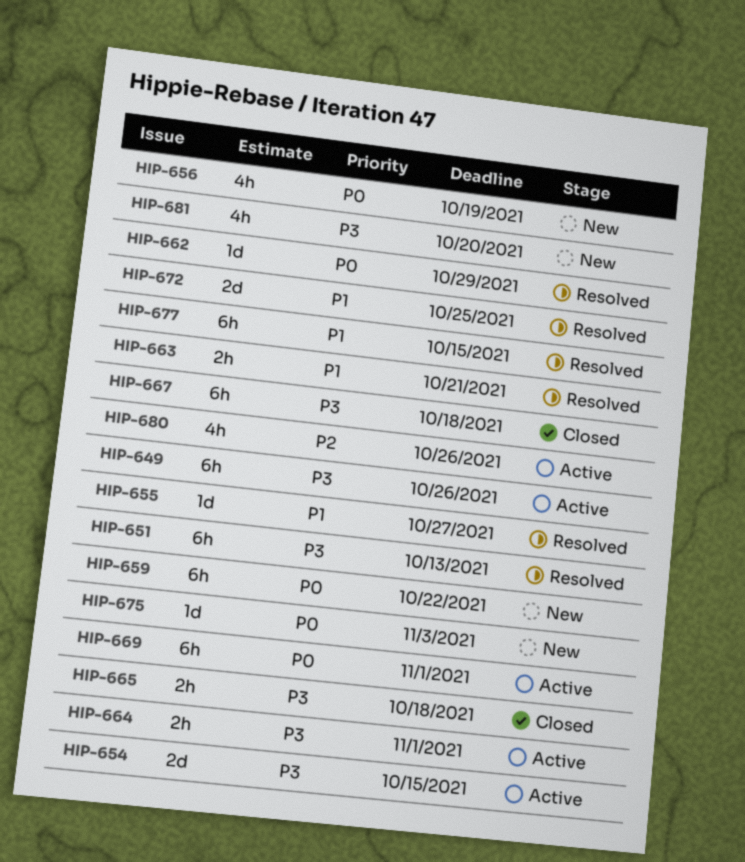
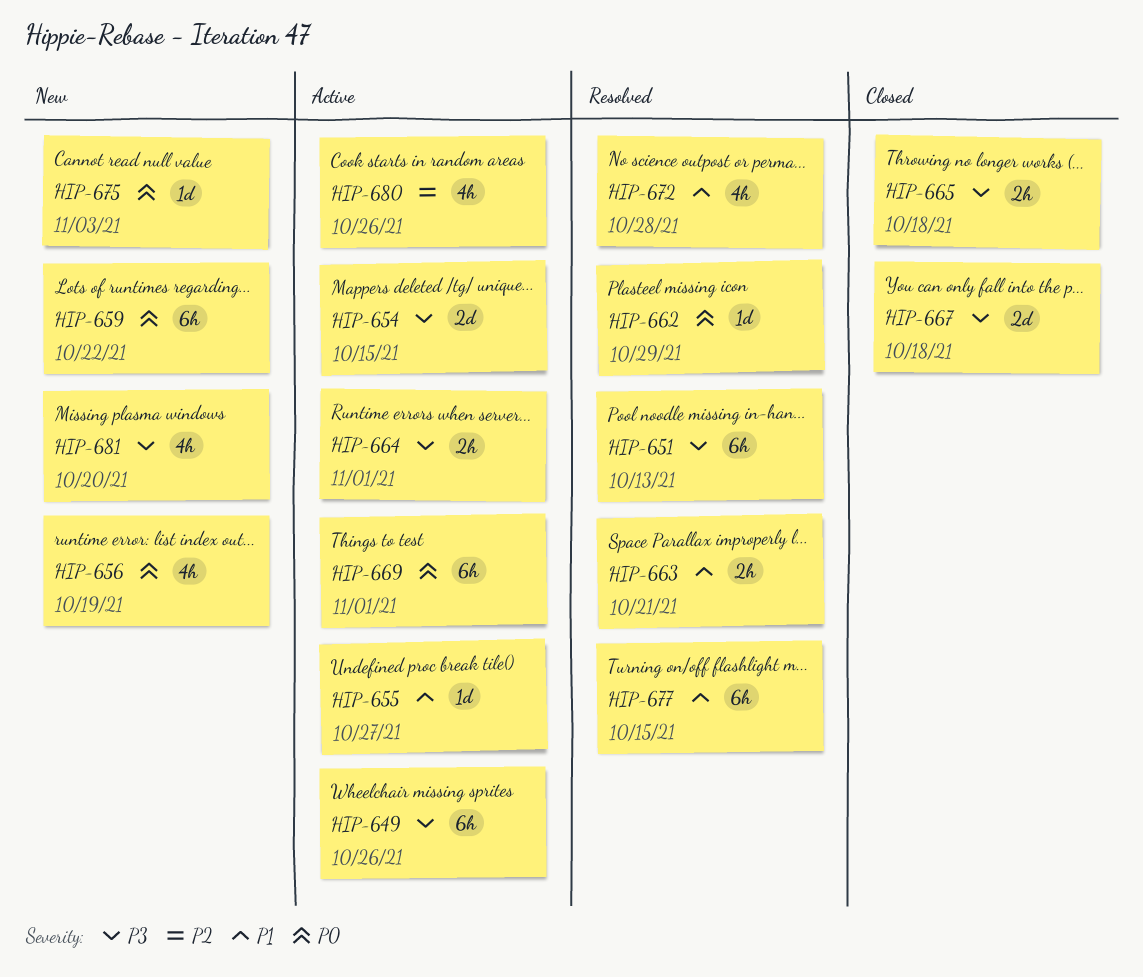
HIP-655, status: Resolved -> Active
HIP-667, estimate: 6h -> 2d
HIP-672, estimate: 2d -> 4h
HIP-672, due: Oct 25 -> Oct 28

